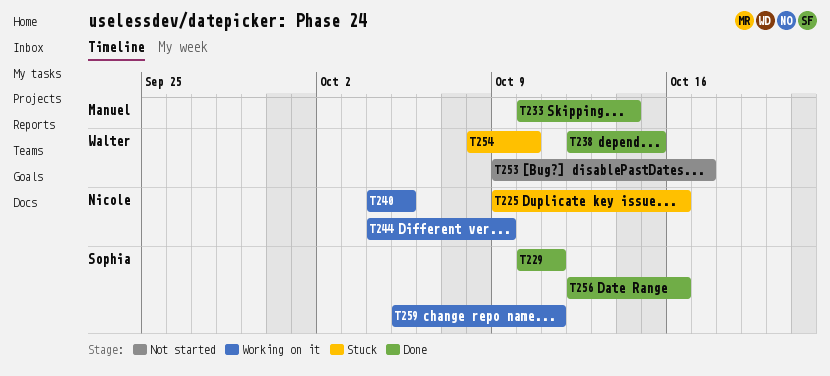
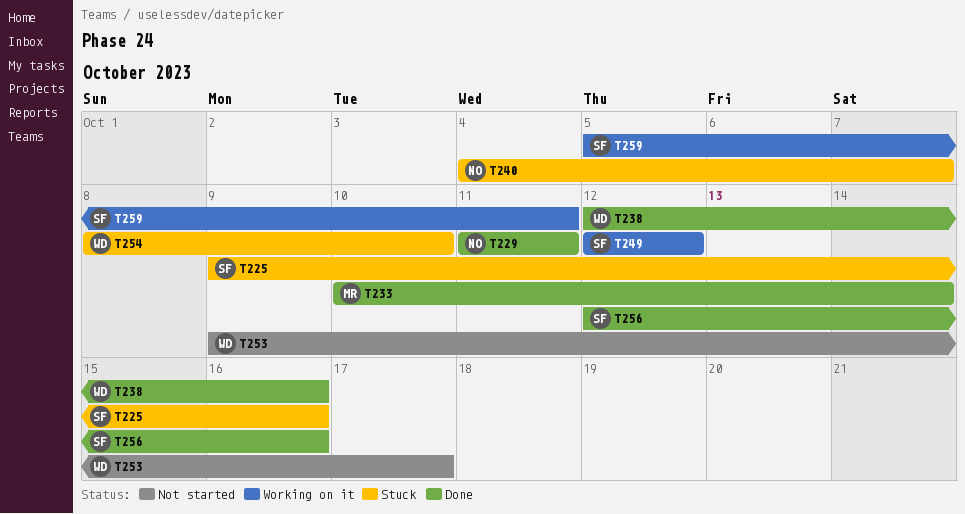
T225, owner: Nicole -> Sophia
T229, owner: Sophia -> Nicole
T229, start: Oct 10 -> Oct 11
T238, due: Oct 15 -> Oct 16
T240, status: Working on it -> Stuck
T240, due: Oct 5 -> Oct 7
T244: present -> none
T249: none -> present

